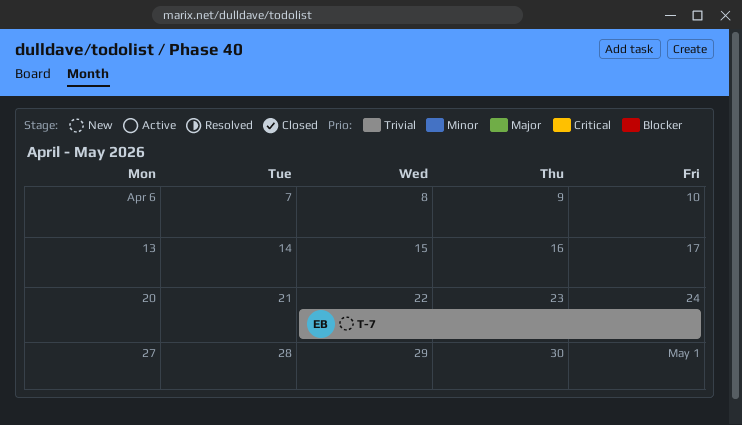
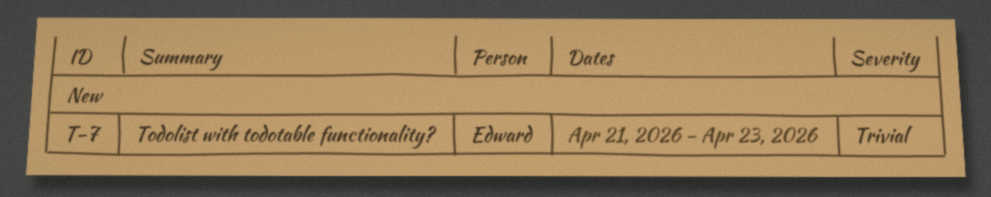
T-7, start: Apr 22 -> Apr 21
T-7, due: Apr 24 -> Apr 23

